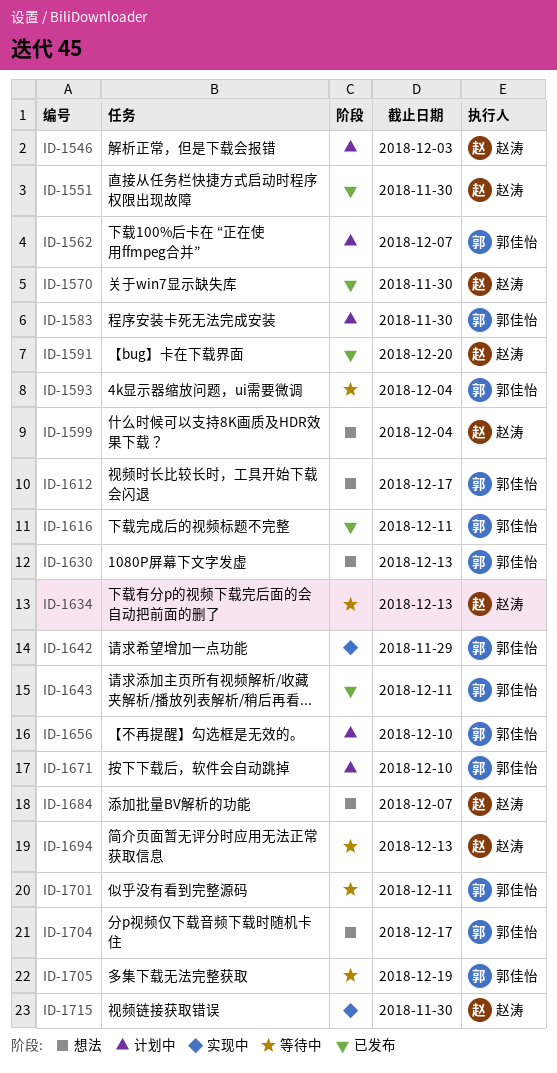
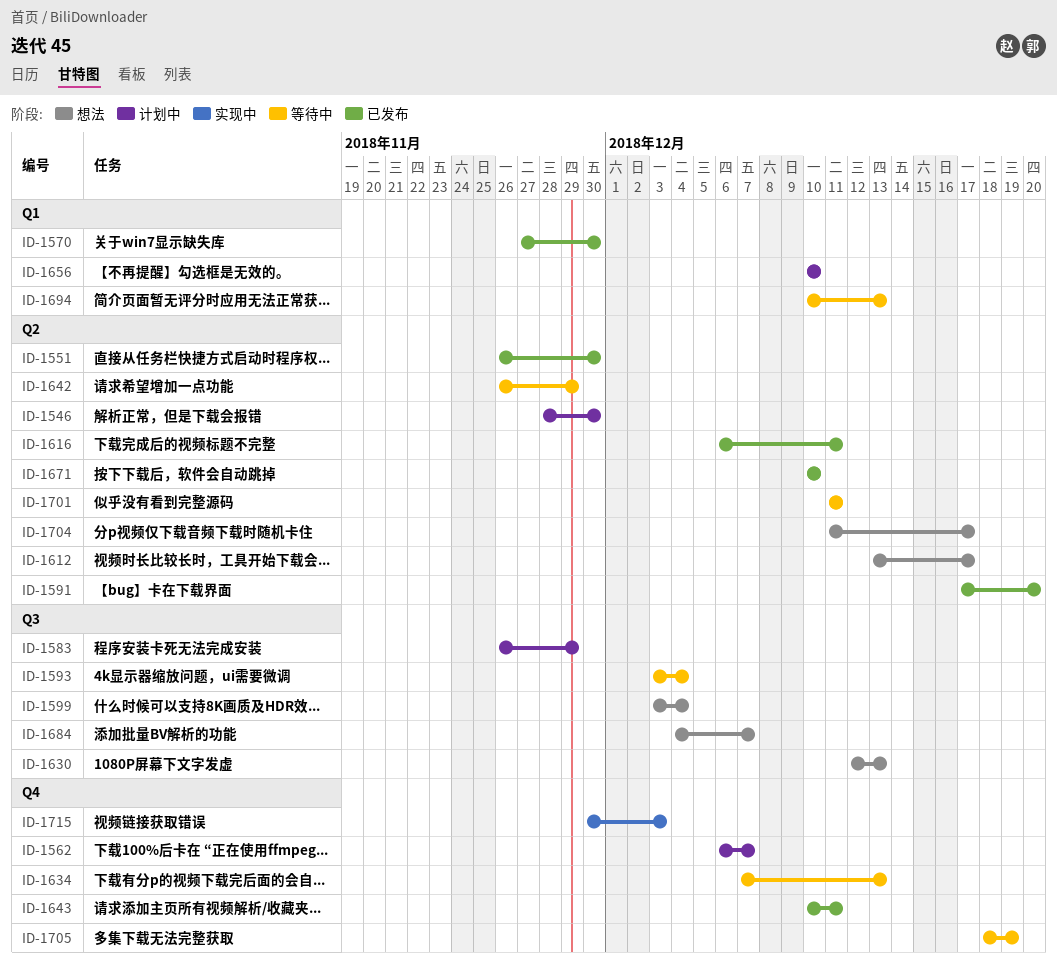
ID-1546, due: Dec 3 -> Nov 30
ID-1583, due: Nov 30 -> Nov 29
ID-1642, status: 实现中 -> 等待中
ID-1671, status: 计划中 -> 已发布
ID-1715, due: Nov 30 -> Dec 3

